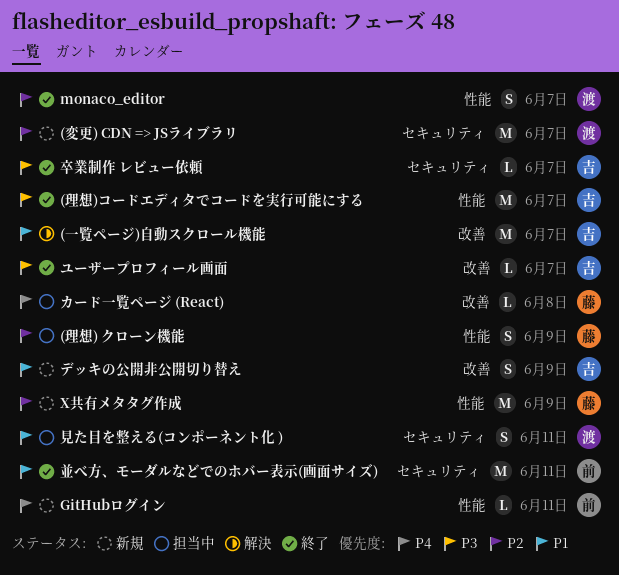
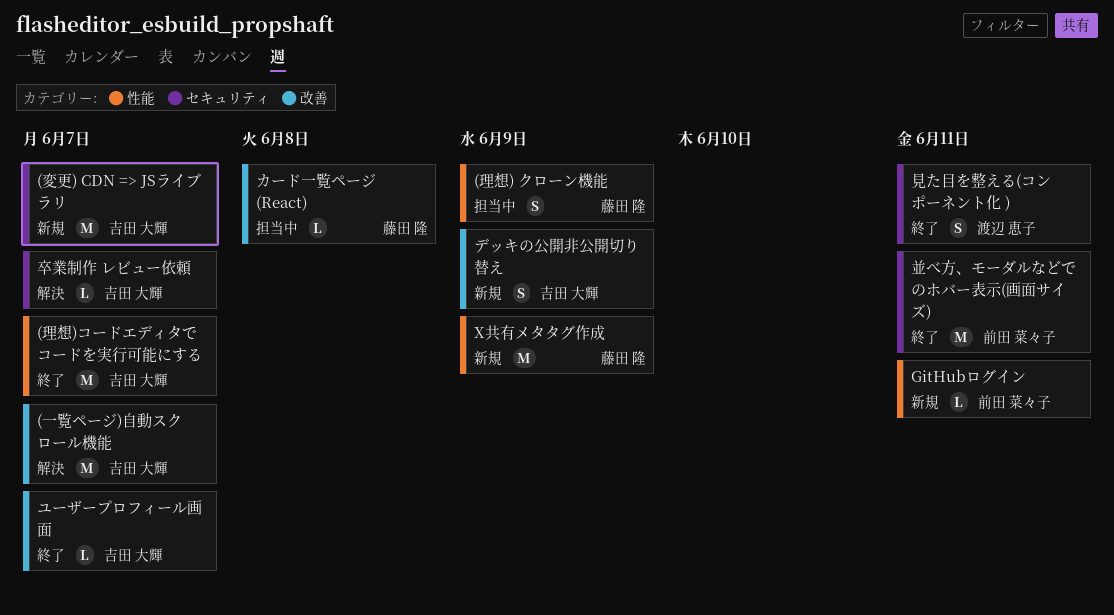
(変更) CDN => JSライブラリ, owner: 渡辺 恵子 -> 吉田 大輝
monaco_editor: present -> none
卒業制作 レビュー依頼, status: 終了 -> 解決
見た目を整える(コンポーネント化 ), status: 担当中 -> 終了

